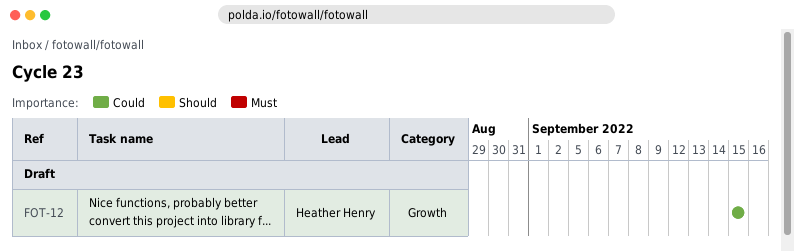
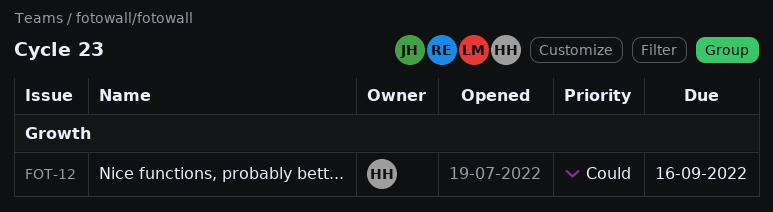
FOT-12, due: Sep 15 -> Sep 16

